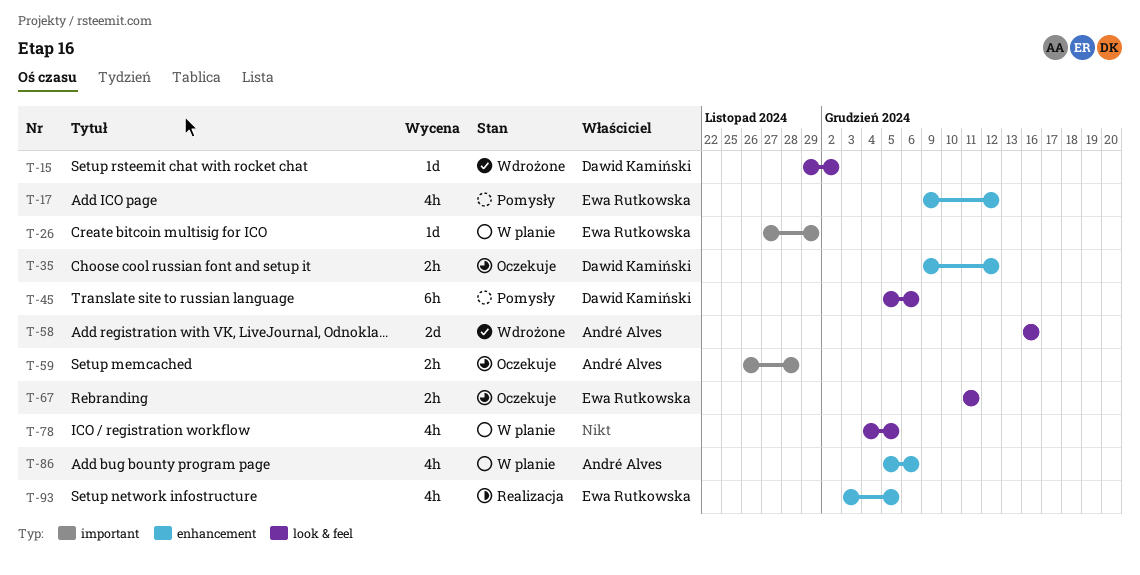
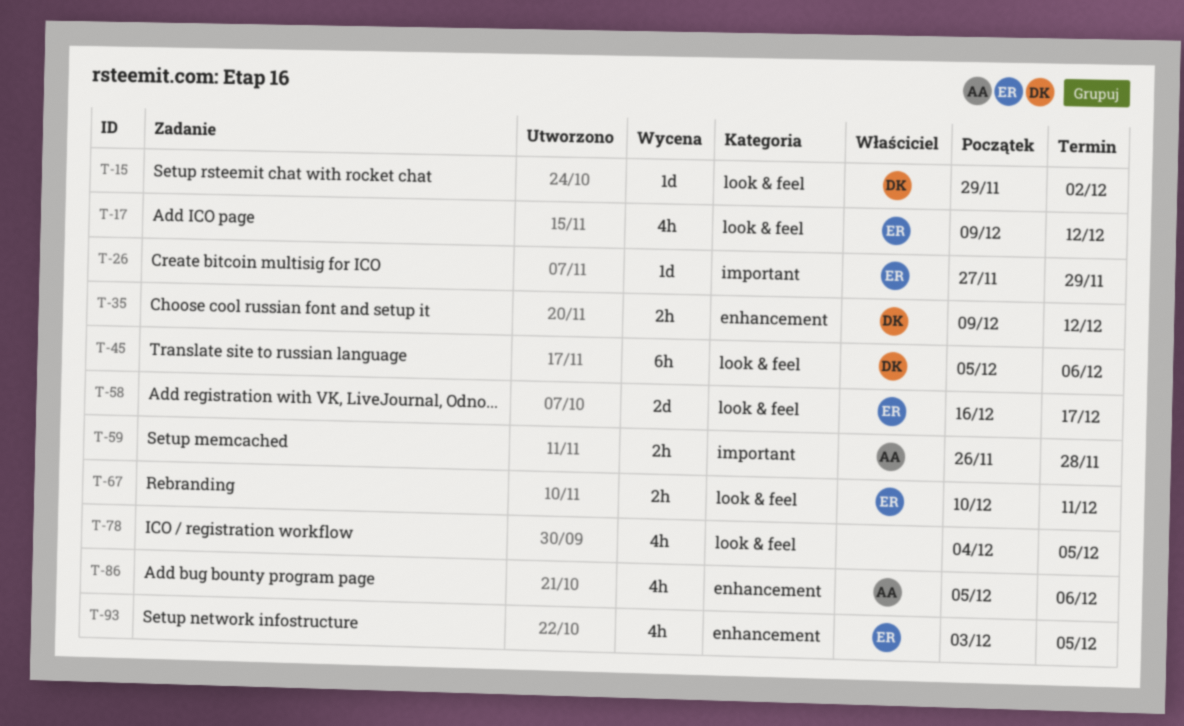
T-17, label: enhancement -> look & feel
T-58, owner: André Alves -> Ewa Rutkowska
T-58, due: Dec 16 -> Dec 17
T-67, start: Dec 11 -> Dec 10

